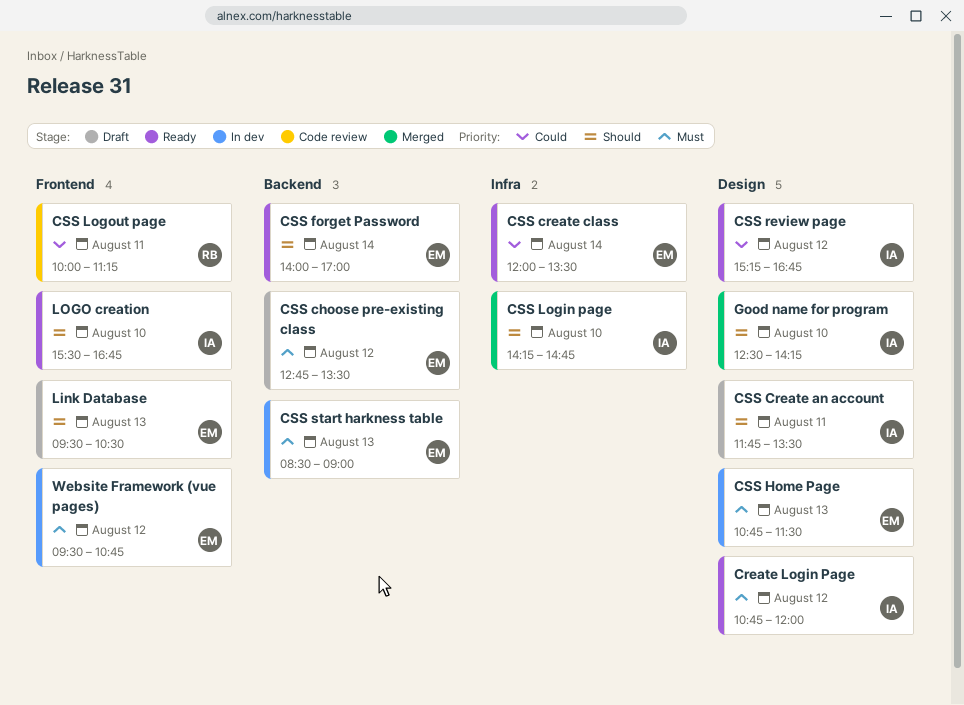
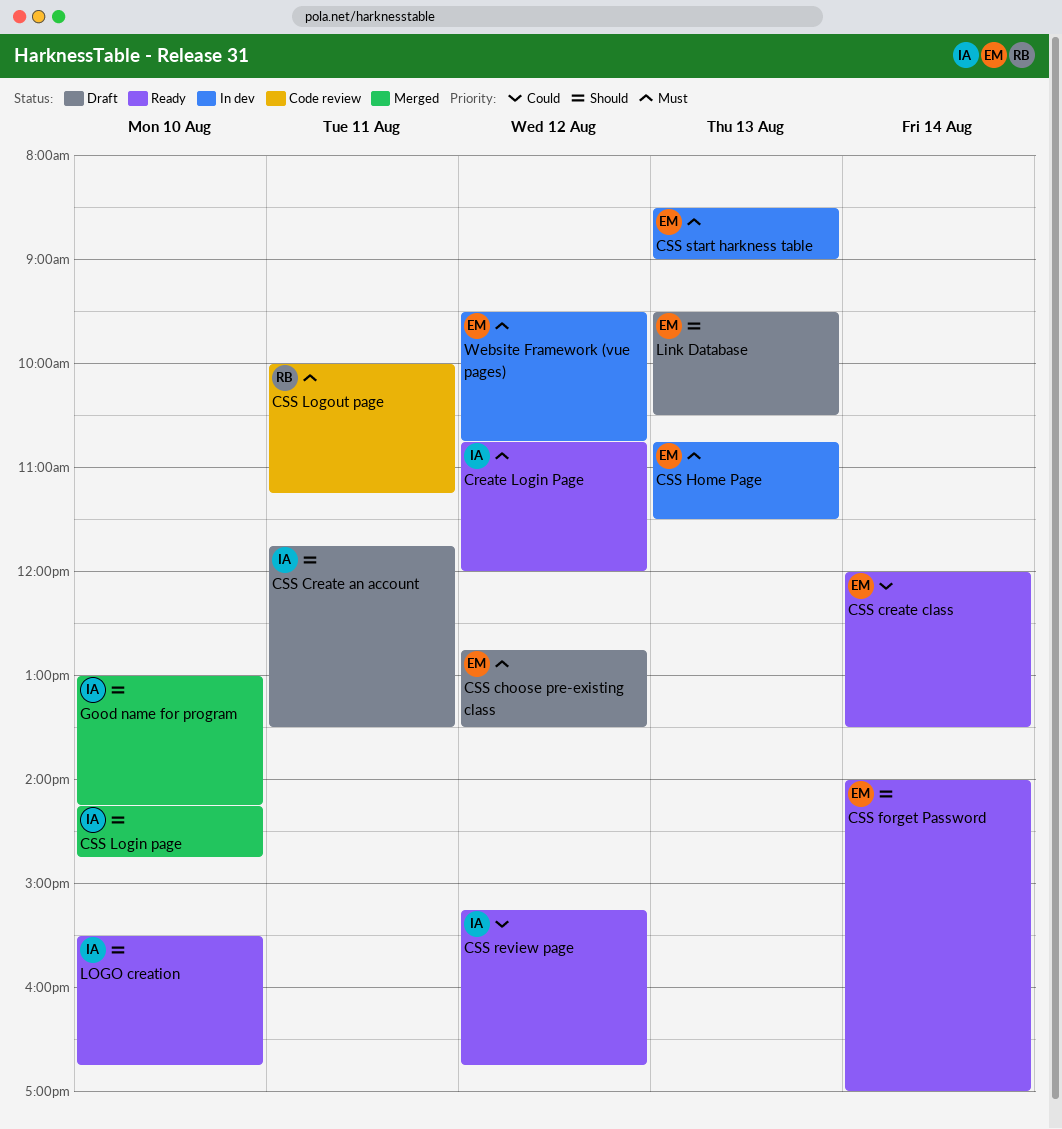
CSS Logout page, priority: Could -> Must
Good name for program, begins: 12:30 -> 13:00

